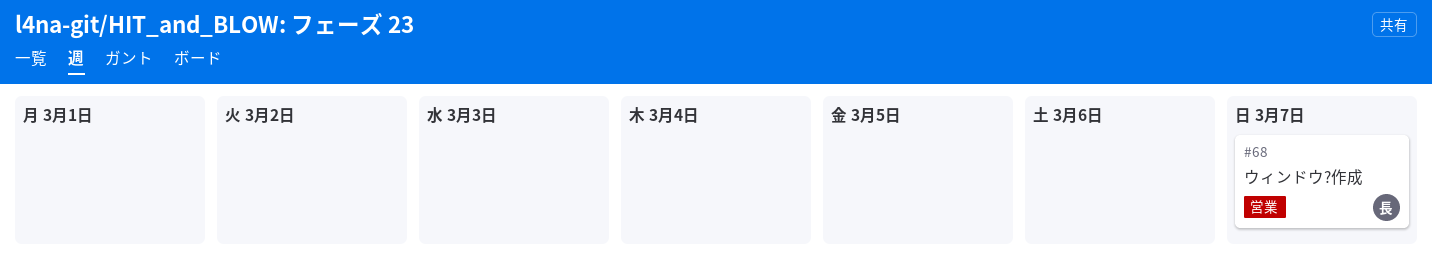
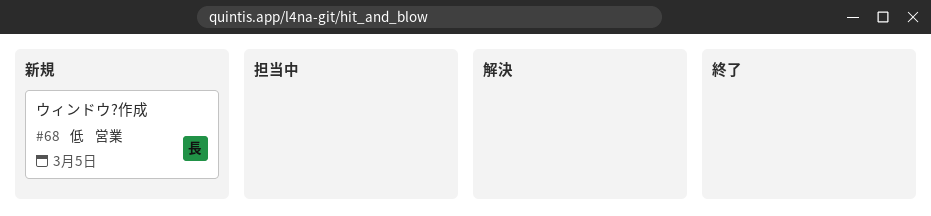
#68, due: Mar 7 -> Mar 5

